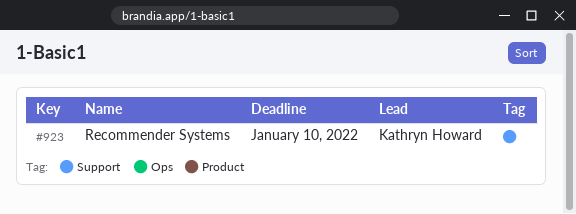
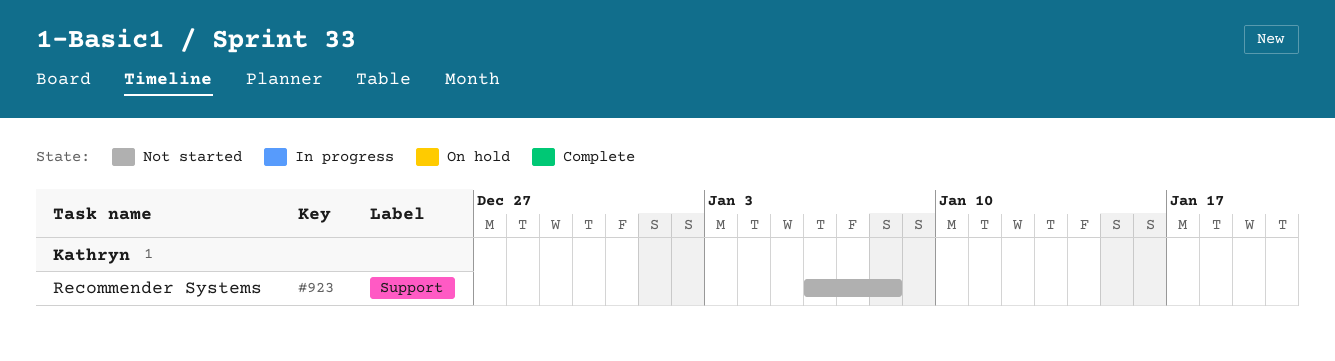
#923, due: Jan 10 -> Jan 8

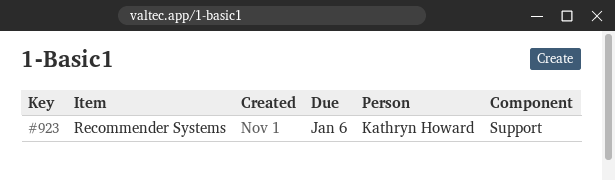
#923, due: Jan 8 -> Jan 6

